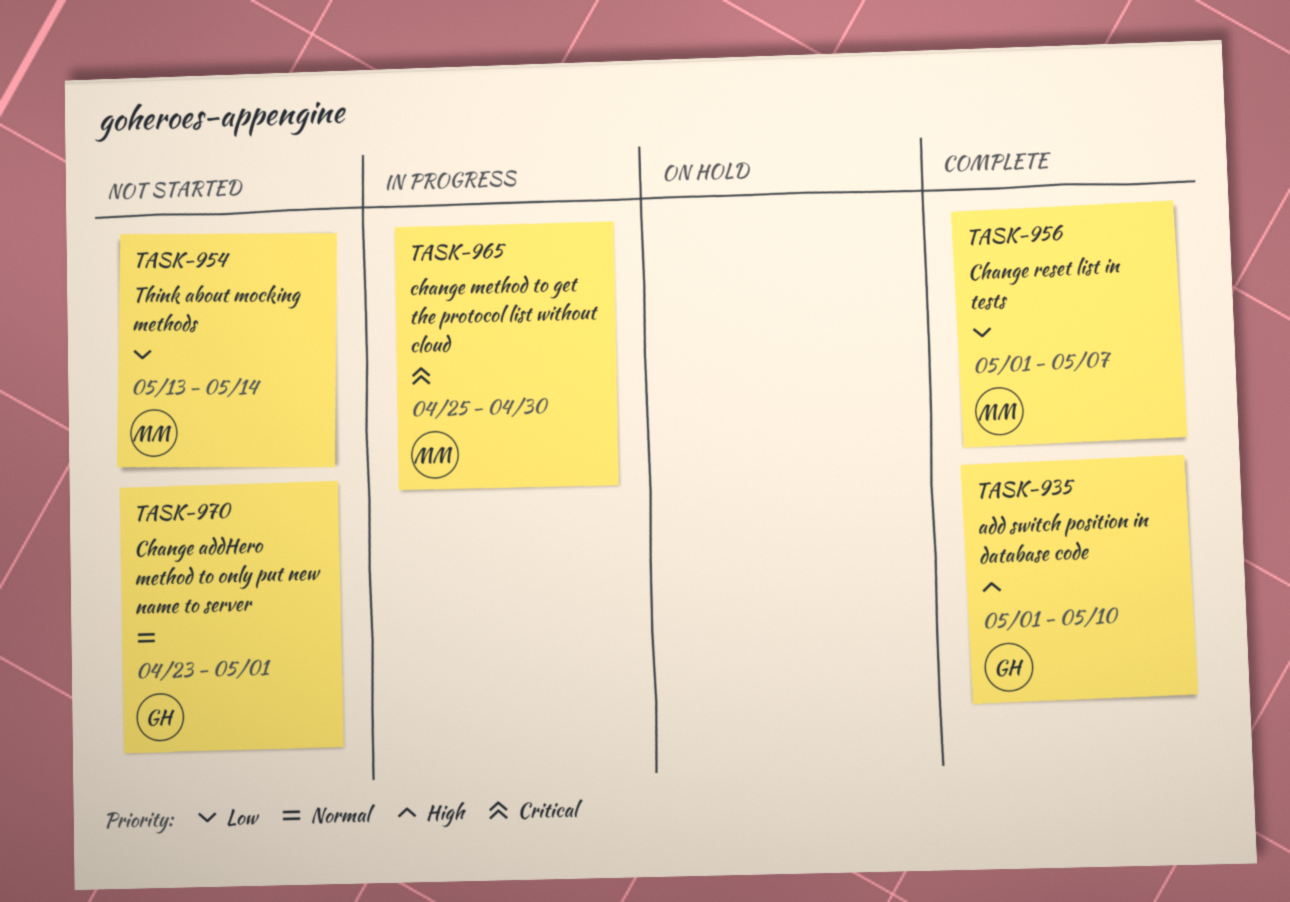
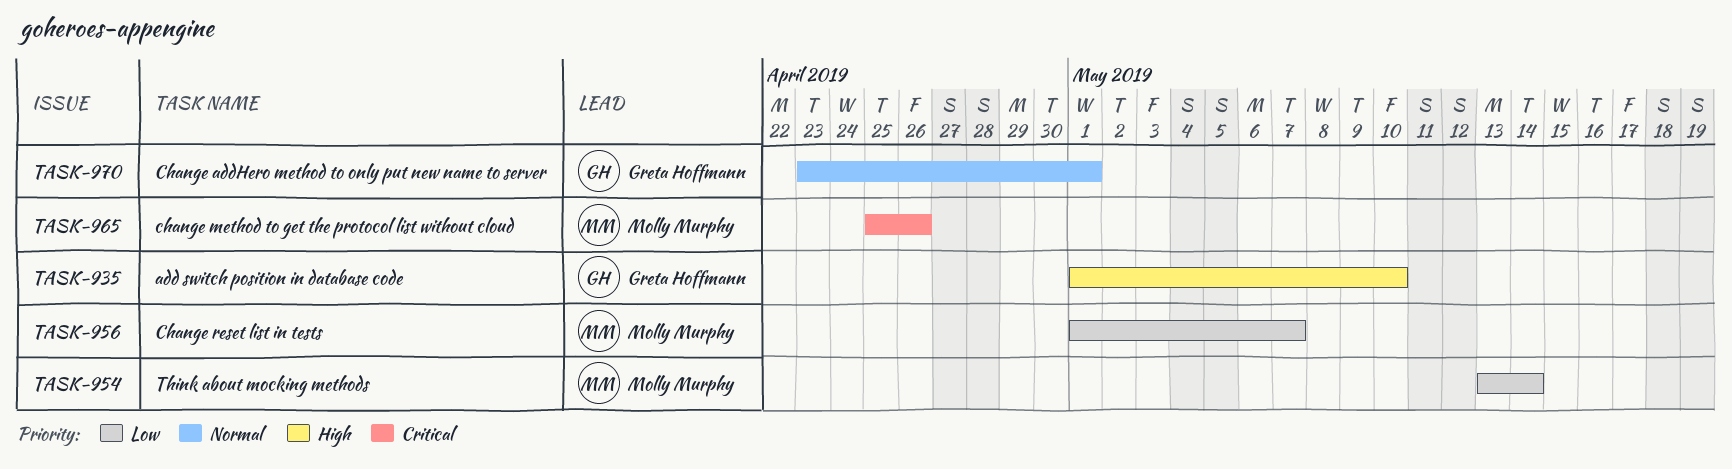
TASK-965, due: Apr 30 -> Apr 26

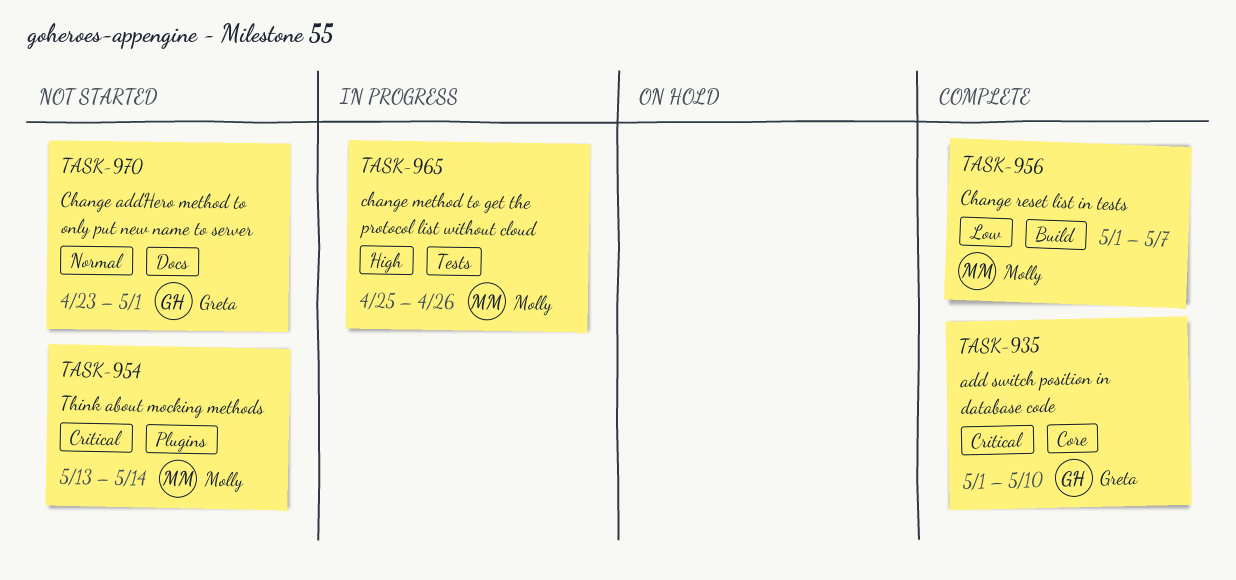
TASK-935, priority: High -> Critical
TASK-954, priority: Low -> Critical
TASK-965, priority: Critical -> High

